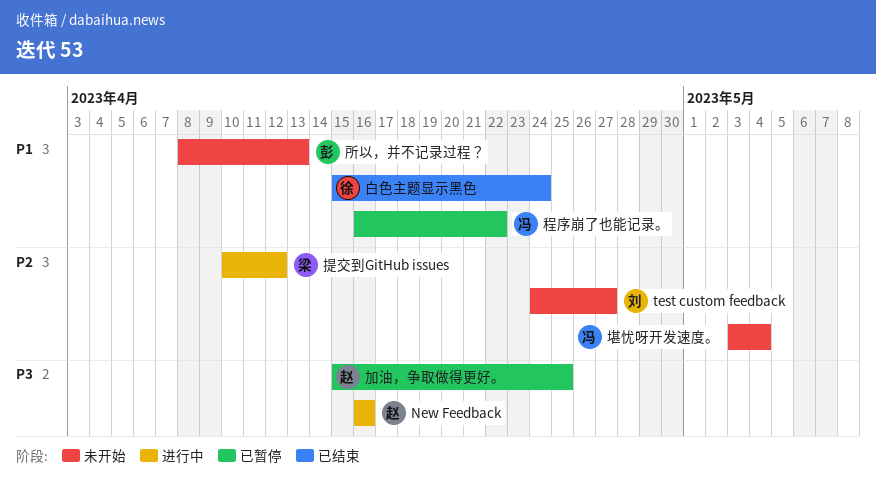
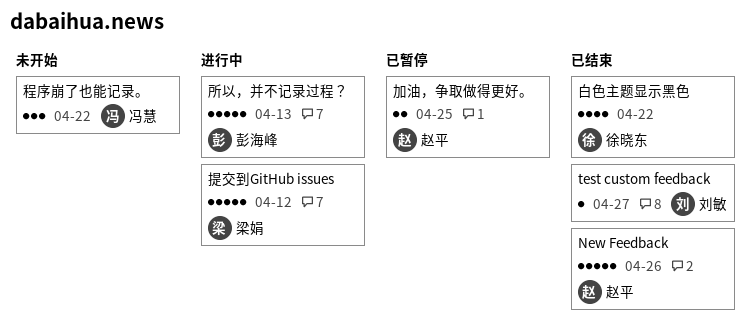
New Feedback, status: 进行中 -> 已结束
New Feedback, due: Apr 16 -> Apr 26
test custom feedback, status: 未开始 -> 已结束
堪忧呀开发速度。: present -> none
所以，并不记录过程？, status: 未开始 -> 进行中
白色主题显示黑色, due: Apr 24 -> Apr 22
程序崩了也能记录。, status: 已暂停 -> 未开始

